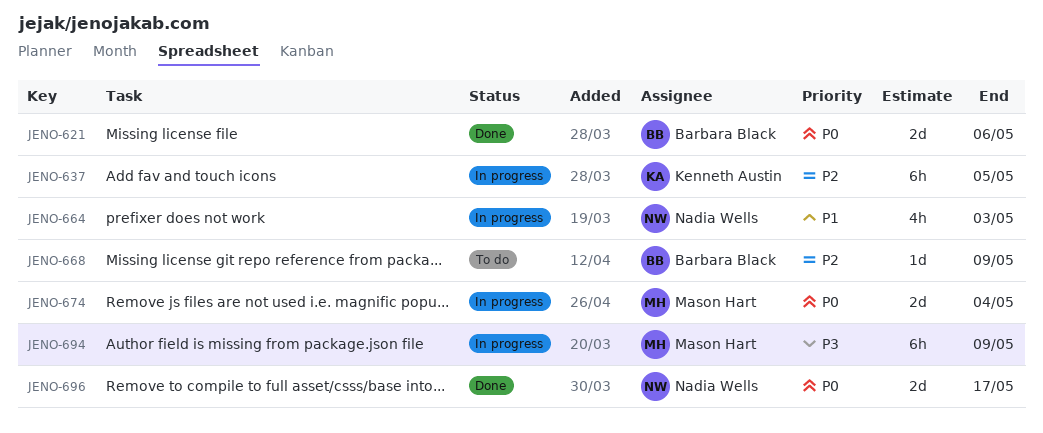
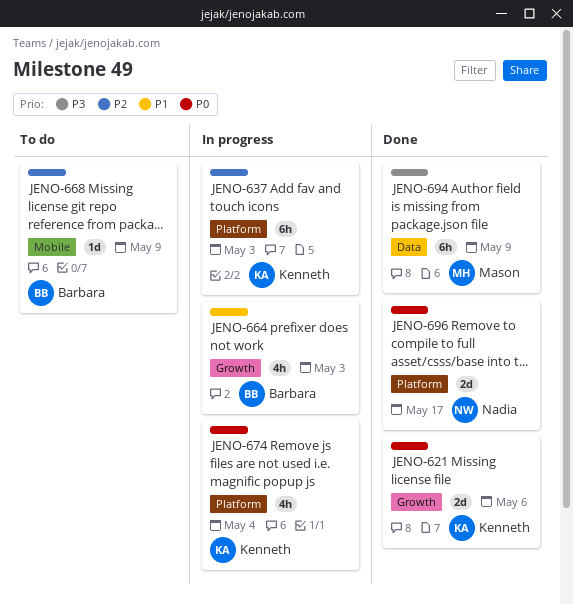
JENO-621, owner: Barbara Black -> Kenneth Austin
JENO-637, due: May 5 -> May 3
JENO-664, owner: Nadia Wells -> Barbara Black
JENO-674, owner: Mason Hart -> Kenneth Austin
JENO-674, estimate: 2d -> 4h
JENO-694, status: In progress -> Done

